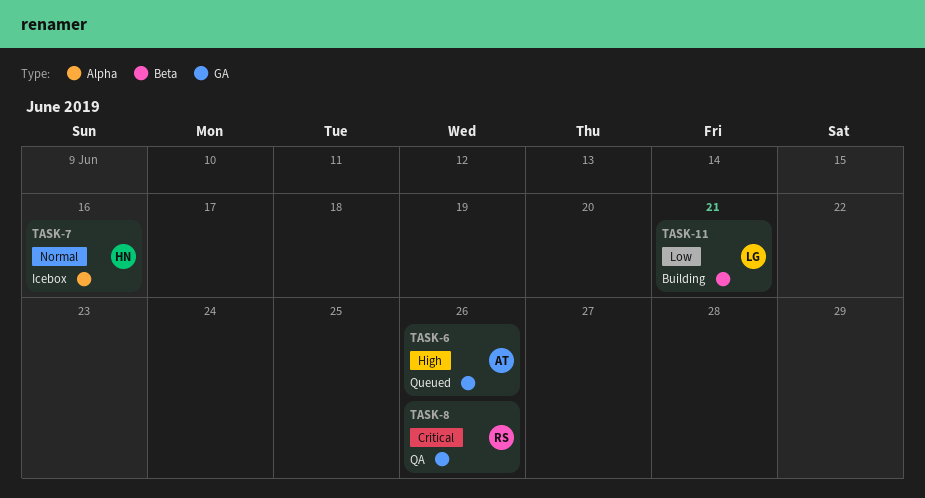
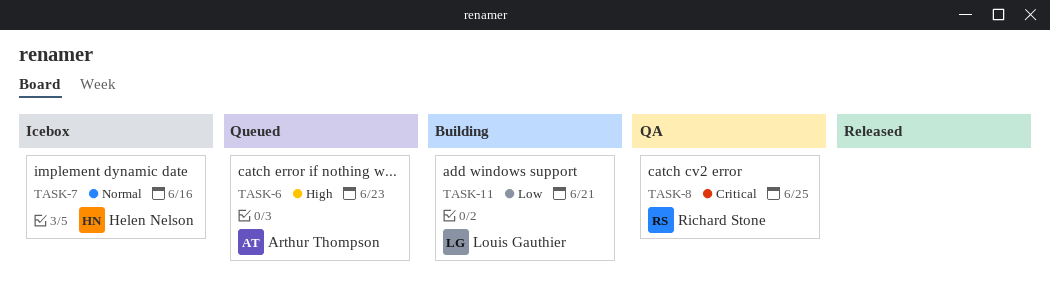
TASK-6, due: Jun 26 -> Jun 23
TASK-8, due: Jun 26 -> Jun 25

